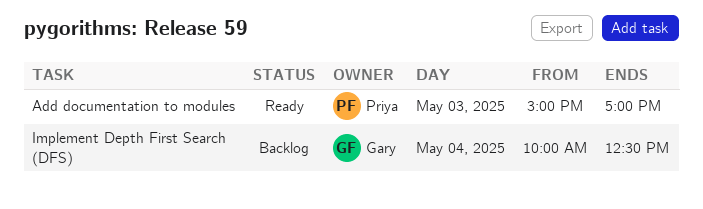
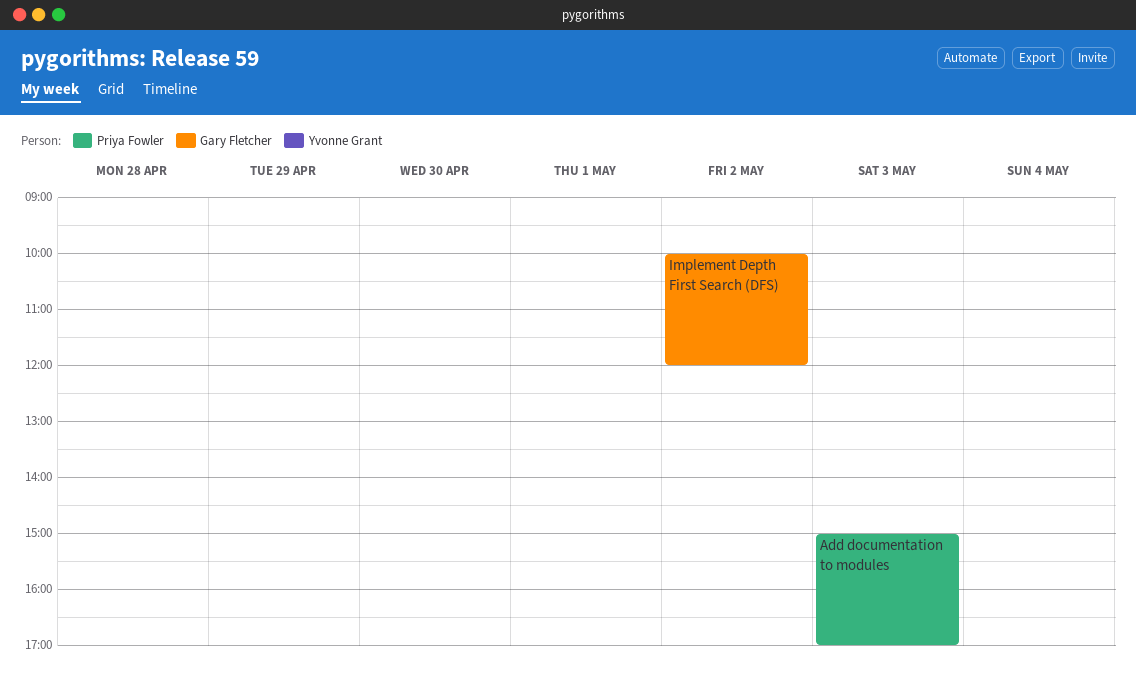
Implement Depth First Search (DFS), day: May 4 -> May 2
Implement Depth First Search (DFS), ends: 12:30 -> 12:00

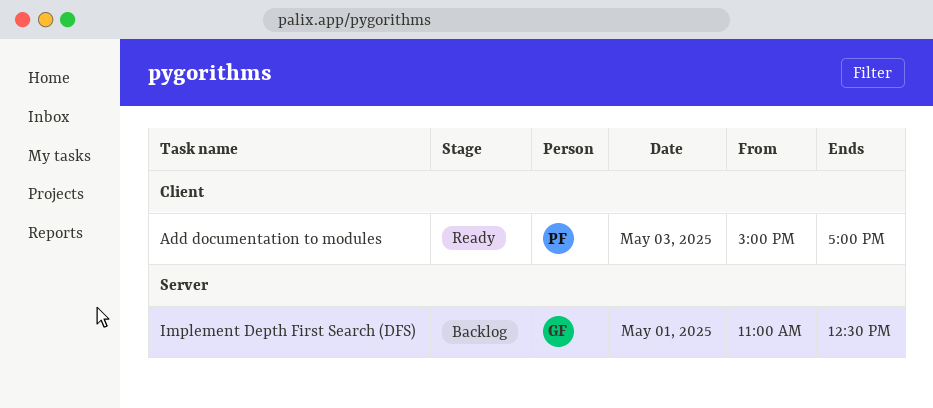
Implement Depth First Search (DFS), day: May 2 -> May 1
Implement Depth First Search (DFS), begins: 10:00 -> 11:00
Implement Depth First Search (DFS), ends: 12:00 -> 12:30

